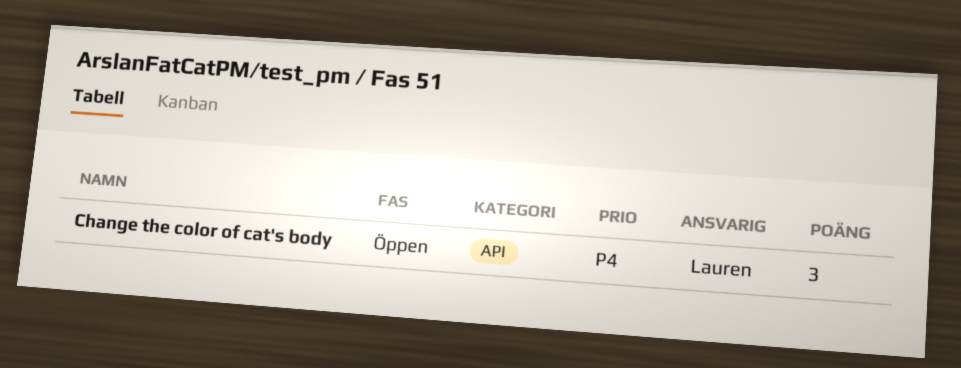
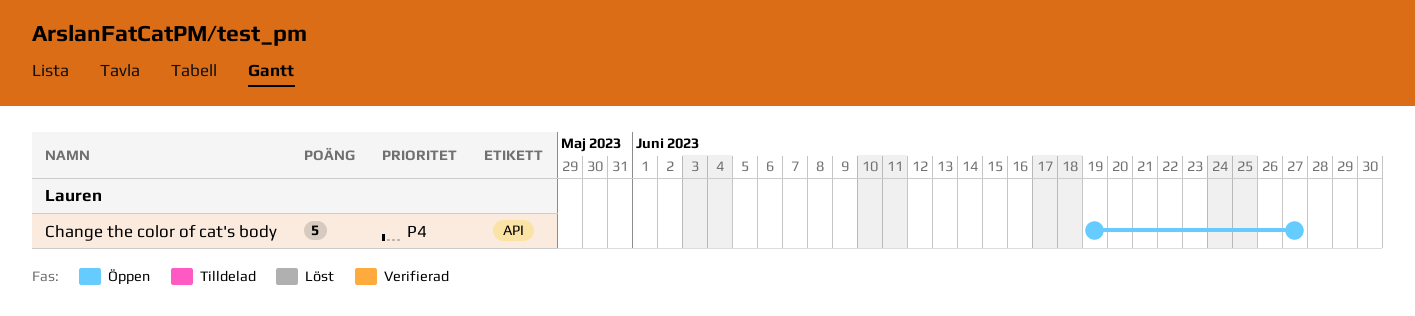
Change the color of cat's body, estimate: 3 -> 5

